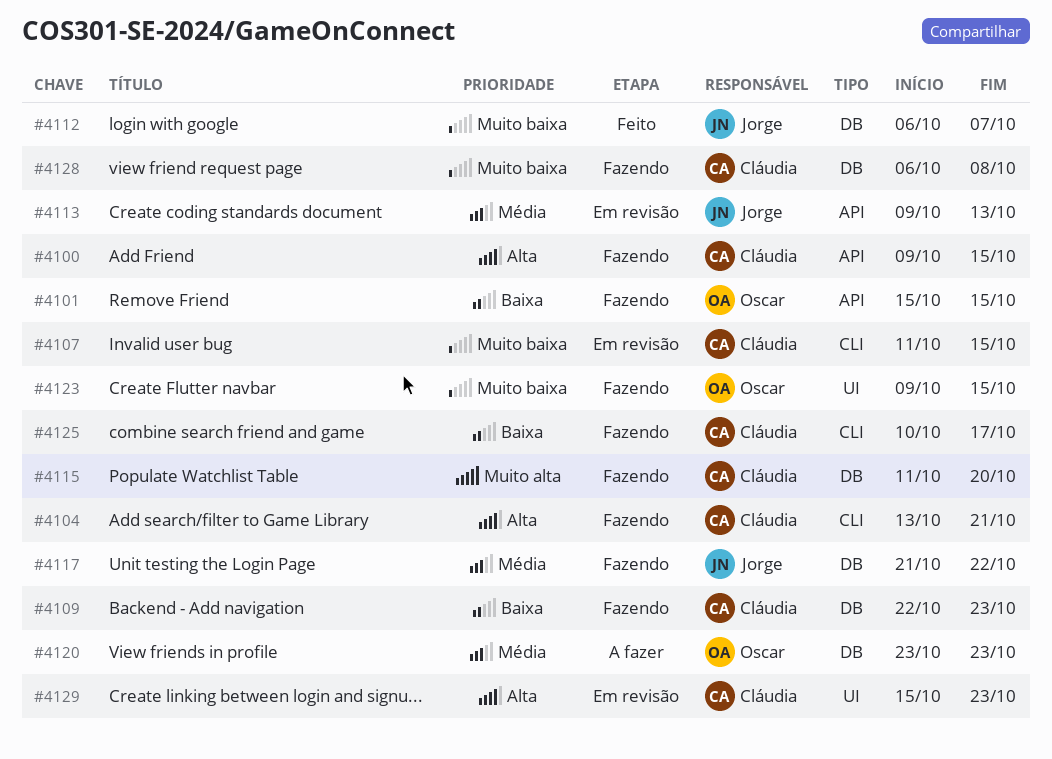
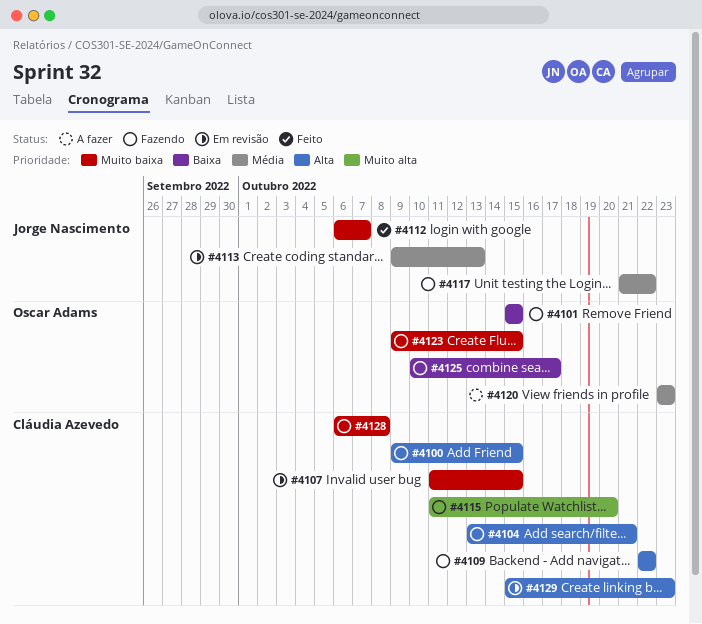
#4109, priority: Baixa -> Alta
#4109, due: Oct 23 -> Oct 22
#4125, owner: Cláudia Azevedo -> Oscar Adams

